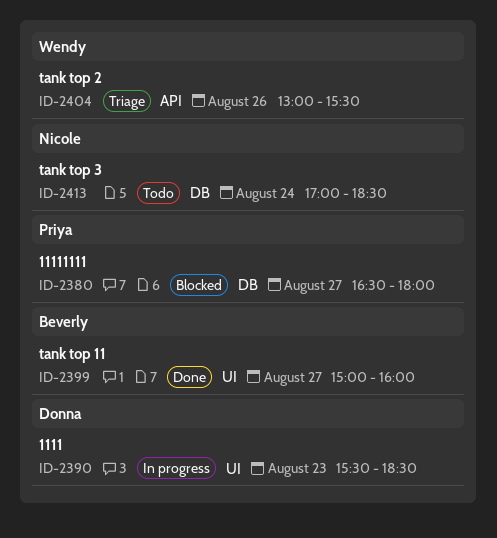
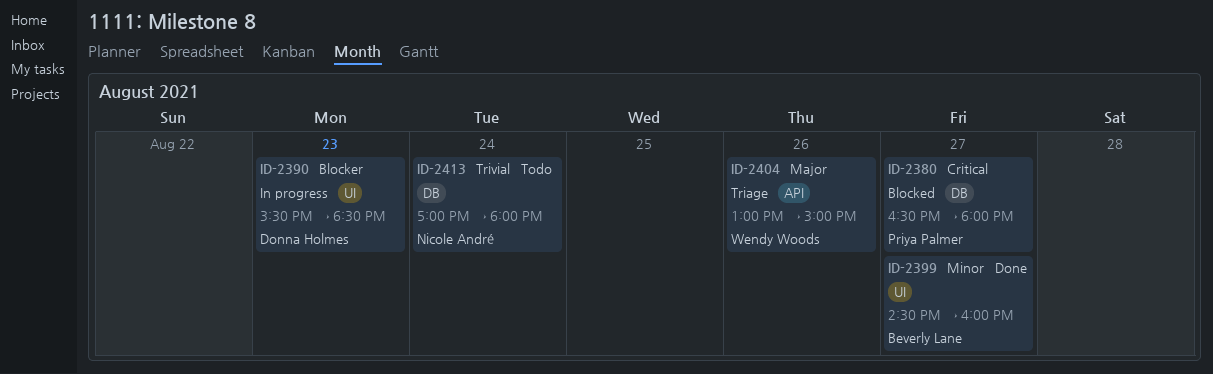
ID-2399, begins: 15:00 -> 14:30
ID-2404, ends: 15:30 -> 15:00
ID-2413, ends: 18:30 -> 18:00

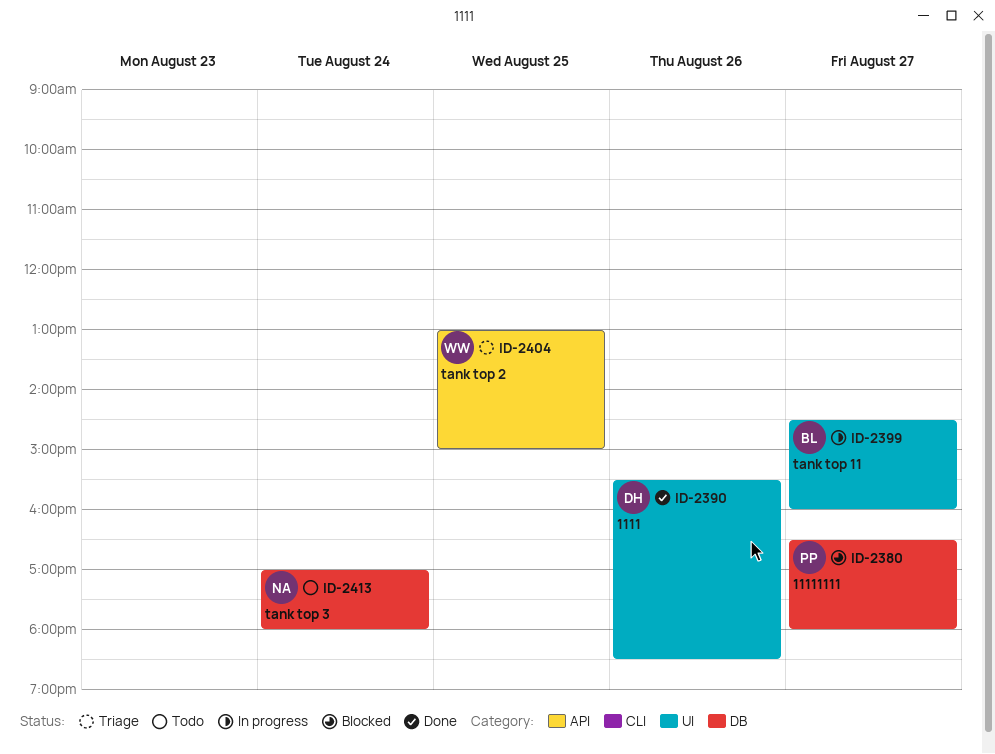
ID-2390, status: In progress -> Done
ID-2390, day: Aug 23 -> Aug 26
ID-2399, status: Done -> In progress
ID-2404, day: Aug 26 -> Aug 25

